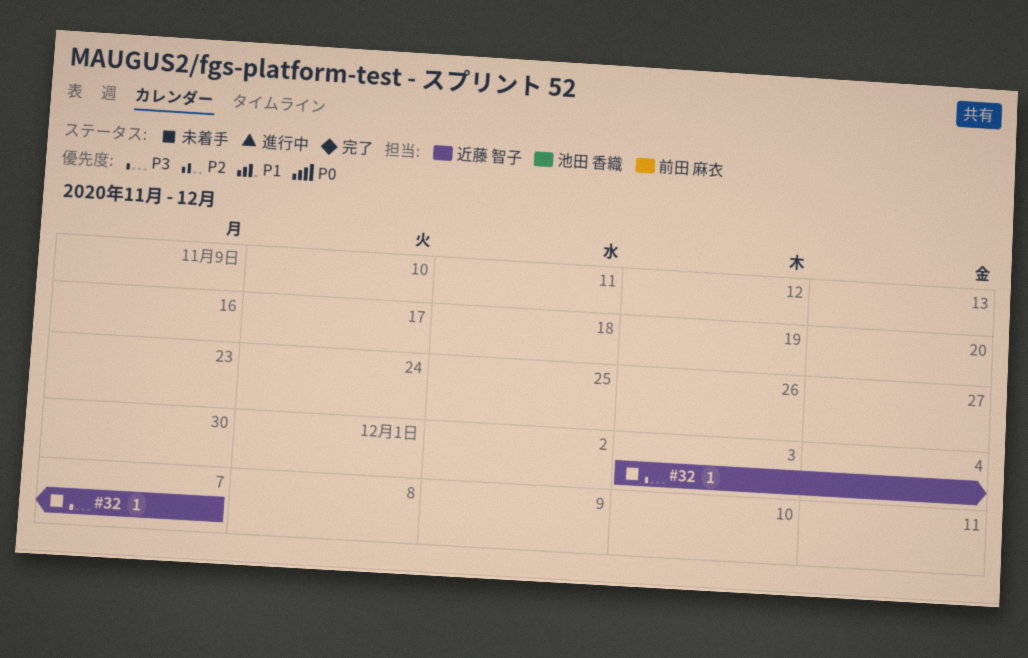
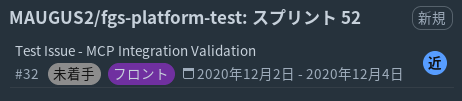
#32, start: Dec 3 -> Dec 2
#32, due: Dec 7 -> Dec 4

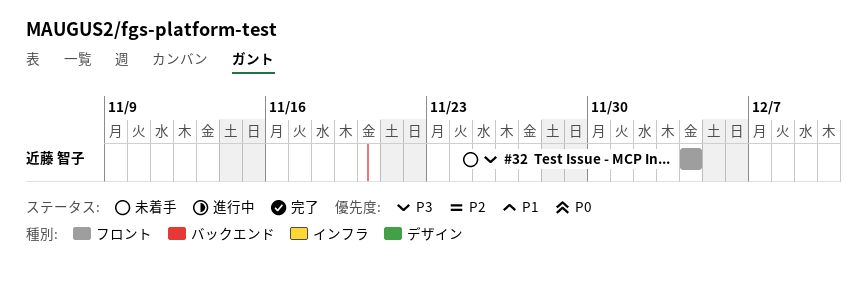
#32, start: Dec 2 -> Dec 4

